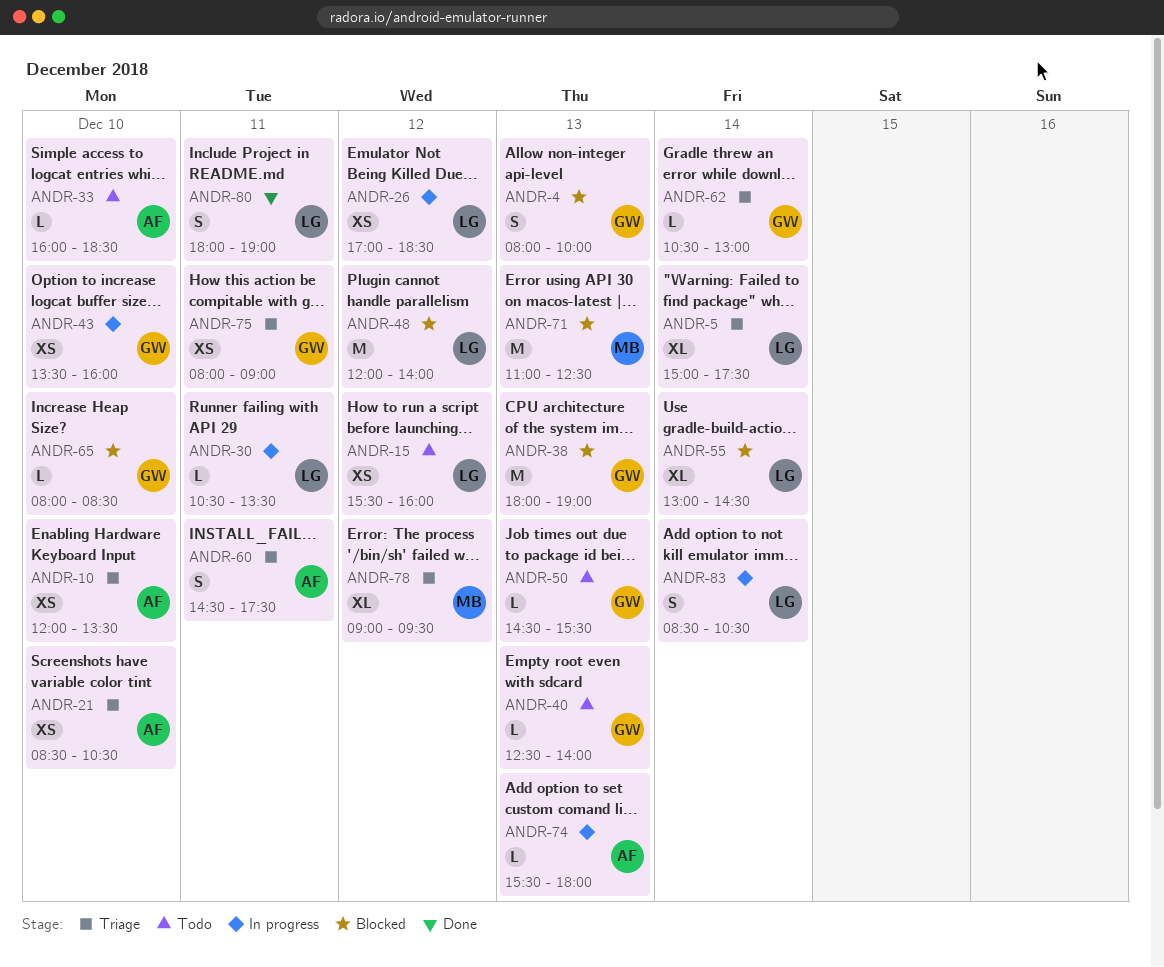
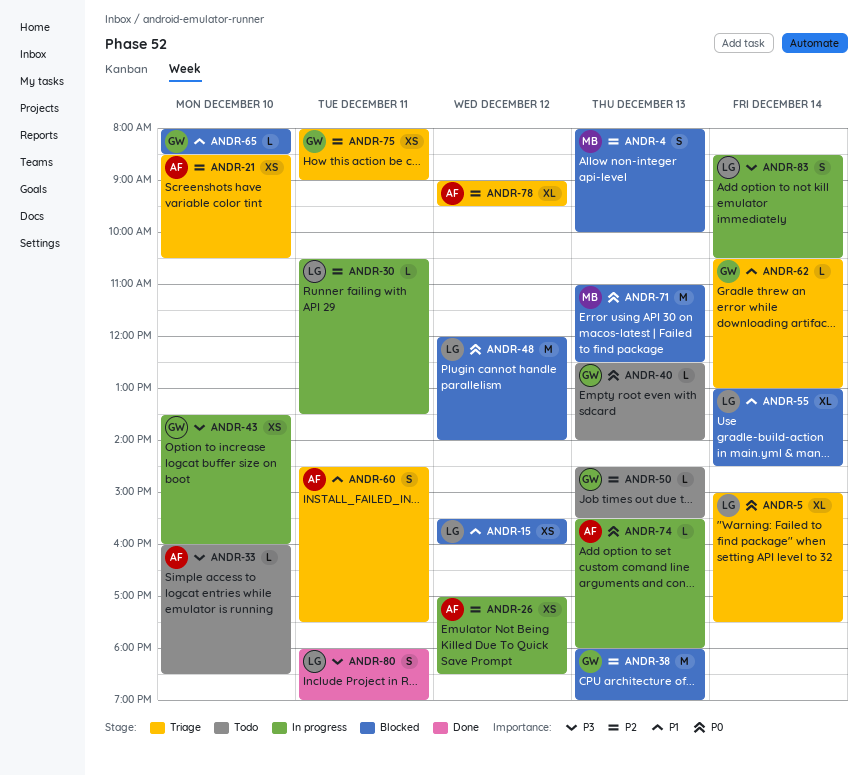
ANDR-4, owner: GW -> MB
ANDR-10: present -> none
ANDR-15, status: Todo -> Blocked
ANDR-26, owner: LG -> AF
ANDR-78, owner: MB -> AF

